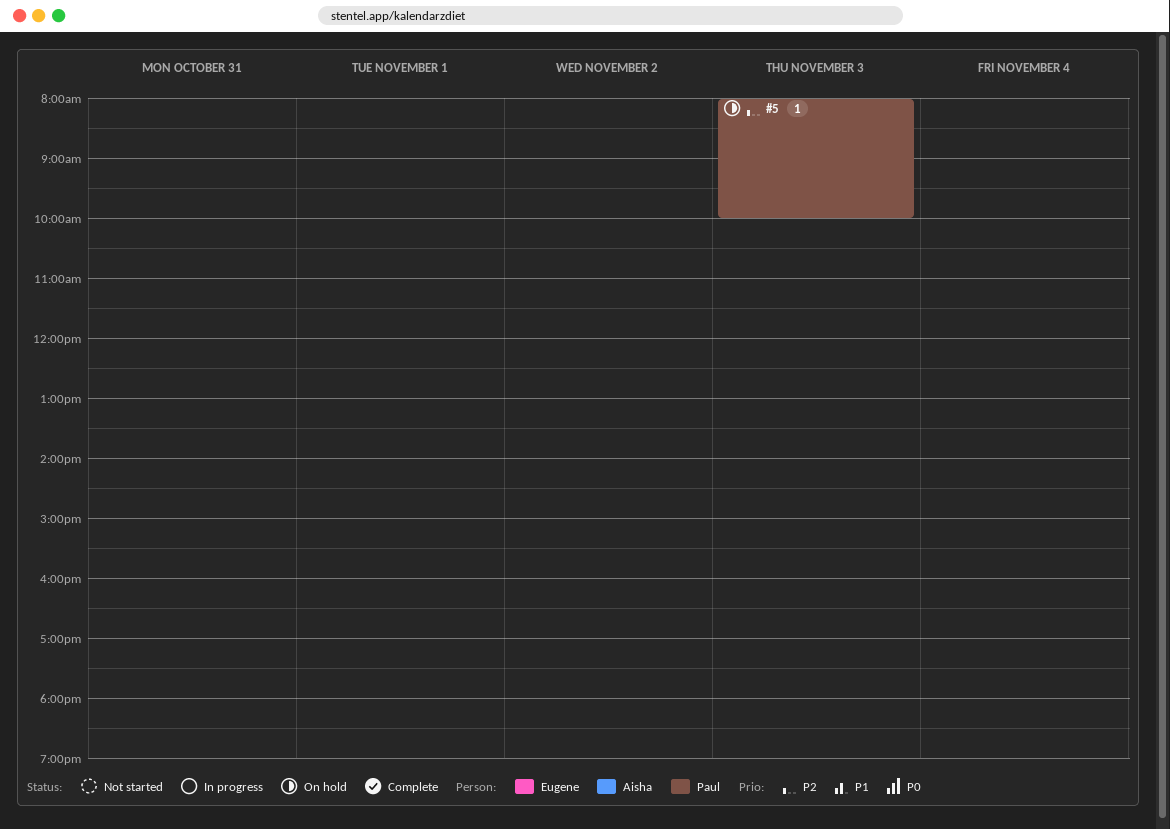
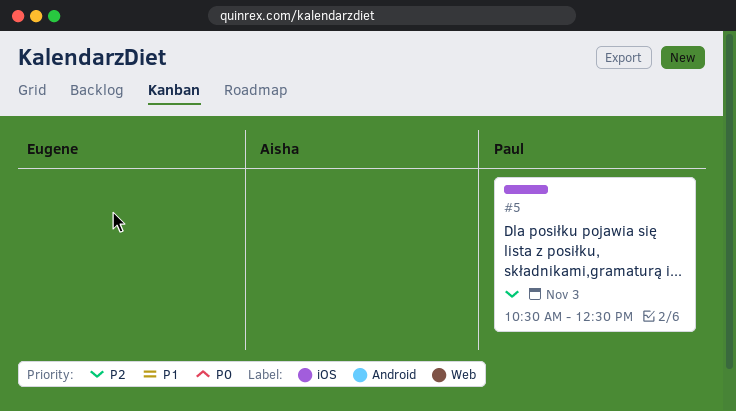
#5, begins: 08:00 -> 10:30
#5, ends: 10:00 -> 12:30

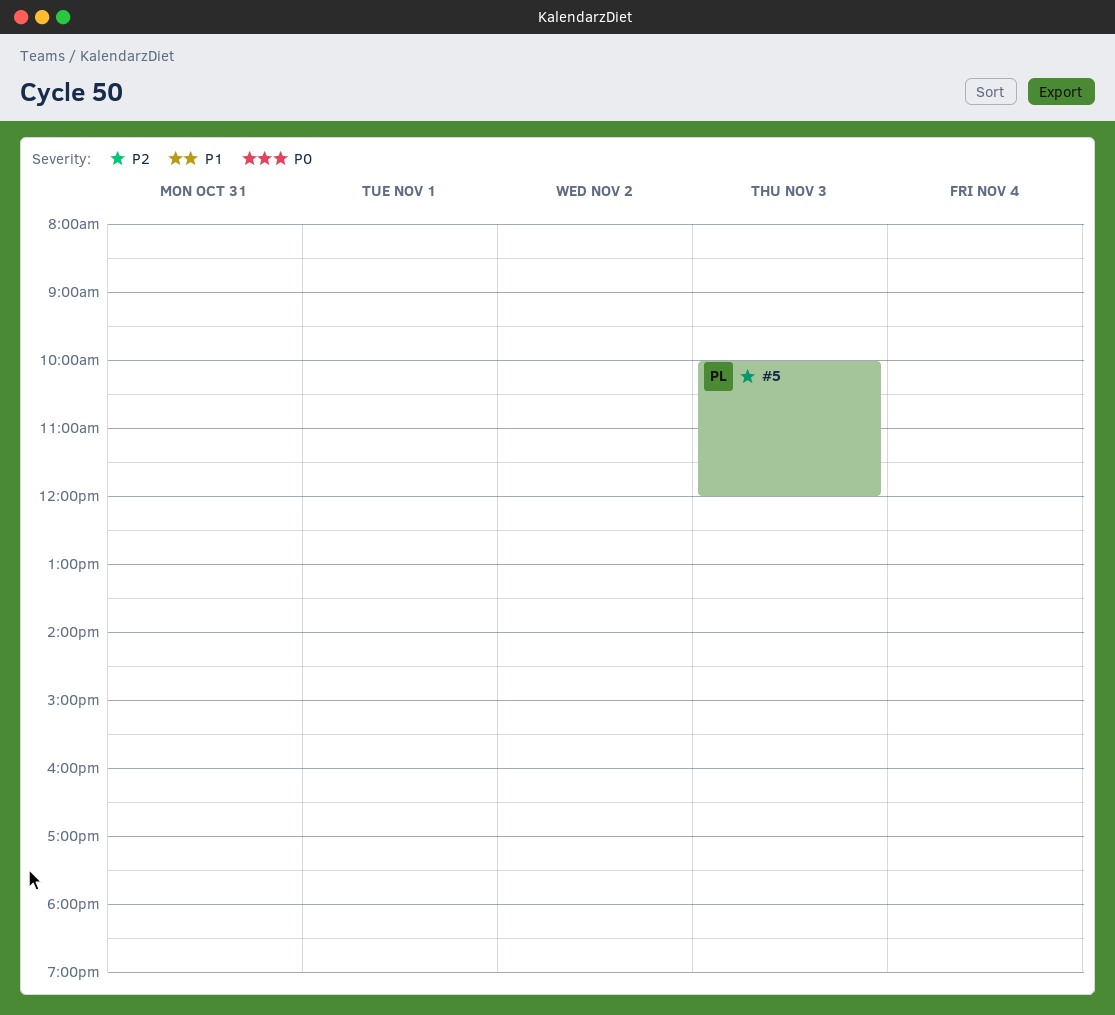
#5, begins: 10:30 -> 10:00
#5, ends: 12:30 -> 12:00

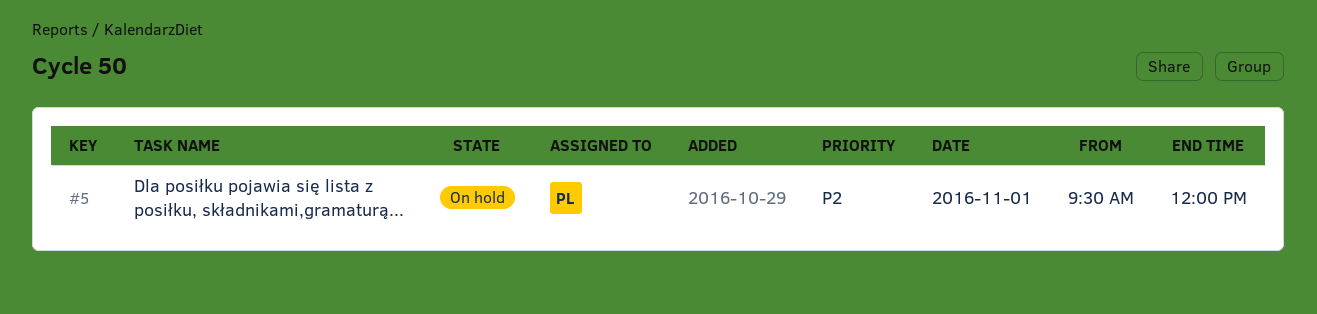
#5, day: Nov 3 -> Nov 1
#5, begins: 10:00 -> 09:30

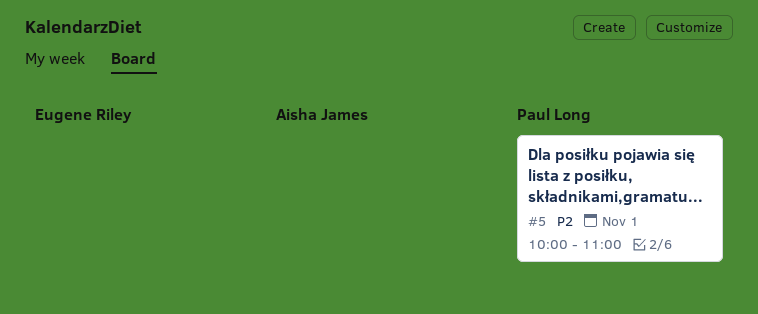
#5, begins: 09:30 -> 10:00
#5, ends: 12:00 -> 11:00

